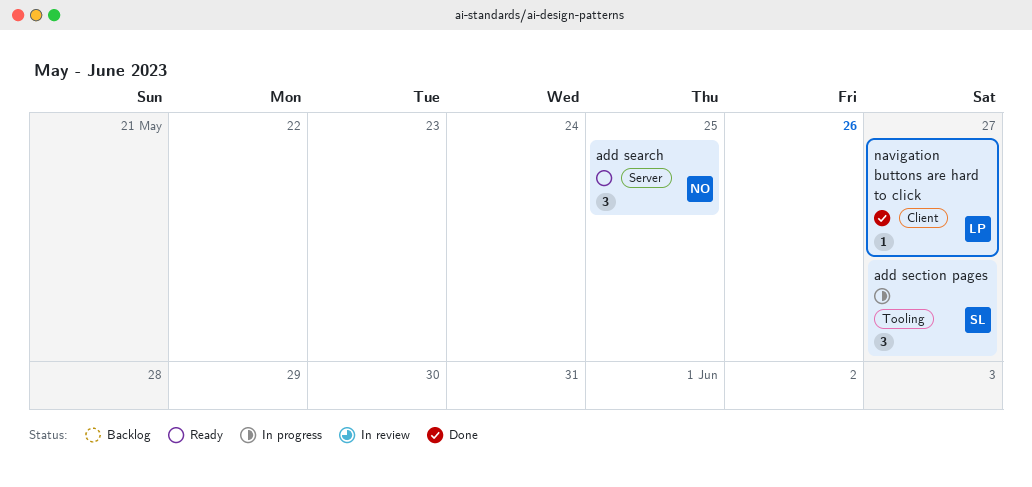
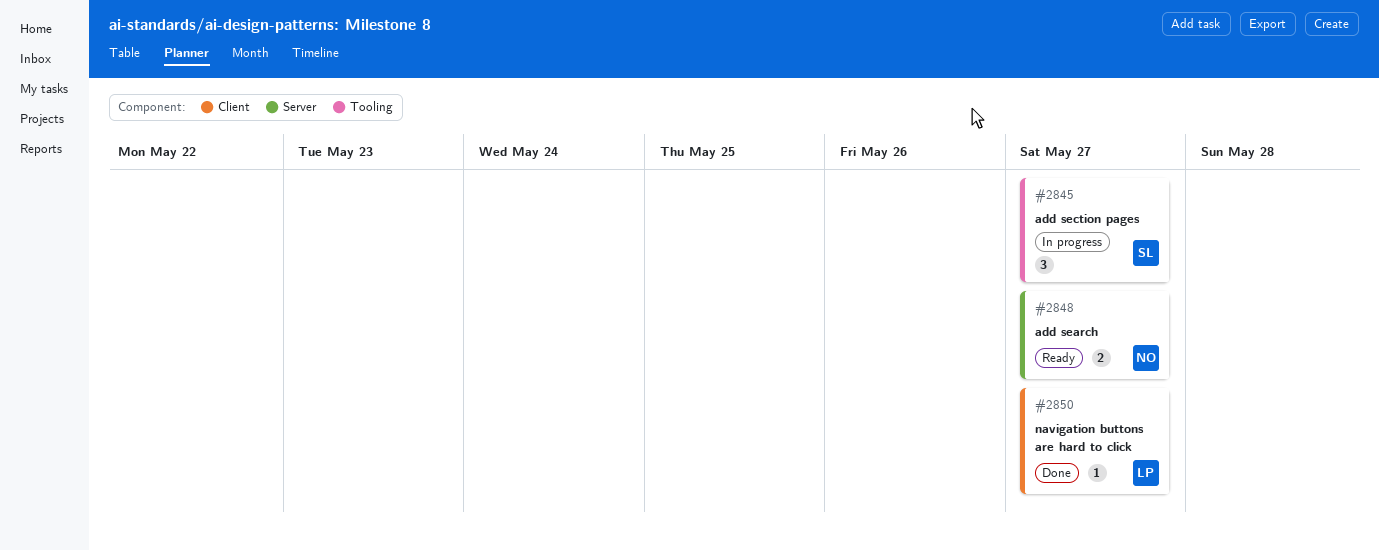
add search, estimate: 3 -> 2
add search, due: May 25 -> May 27

